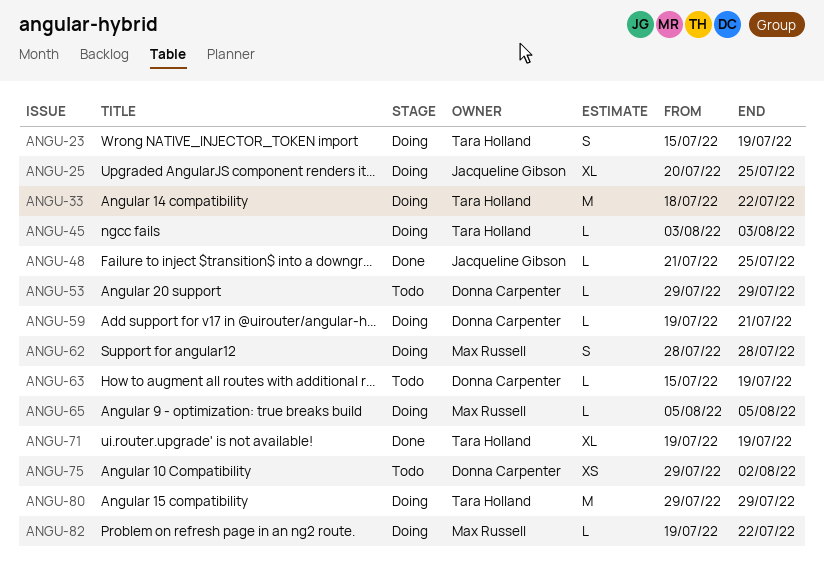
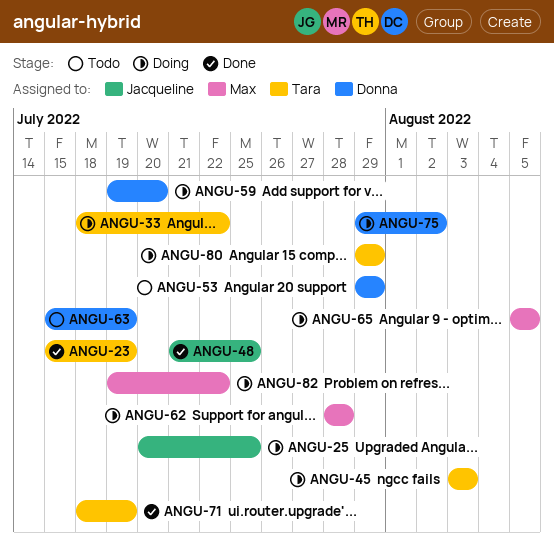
ANGU-23, status: Doing -> Done
ANGU-59, due: Jul 21 -> Jul 20
ANGU-71, start: Jul 19 -> Jul 18
ANGU-75, status: Todo -> Doing

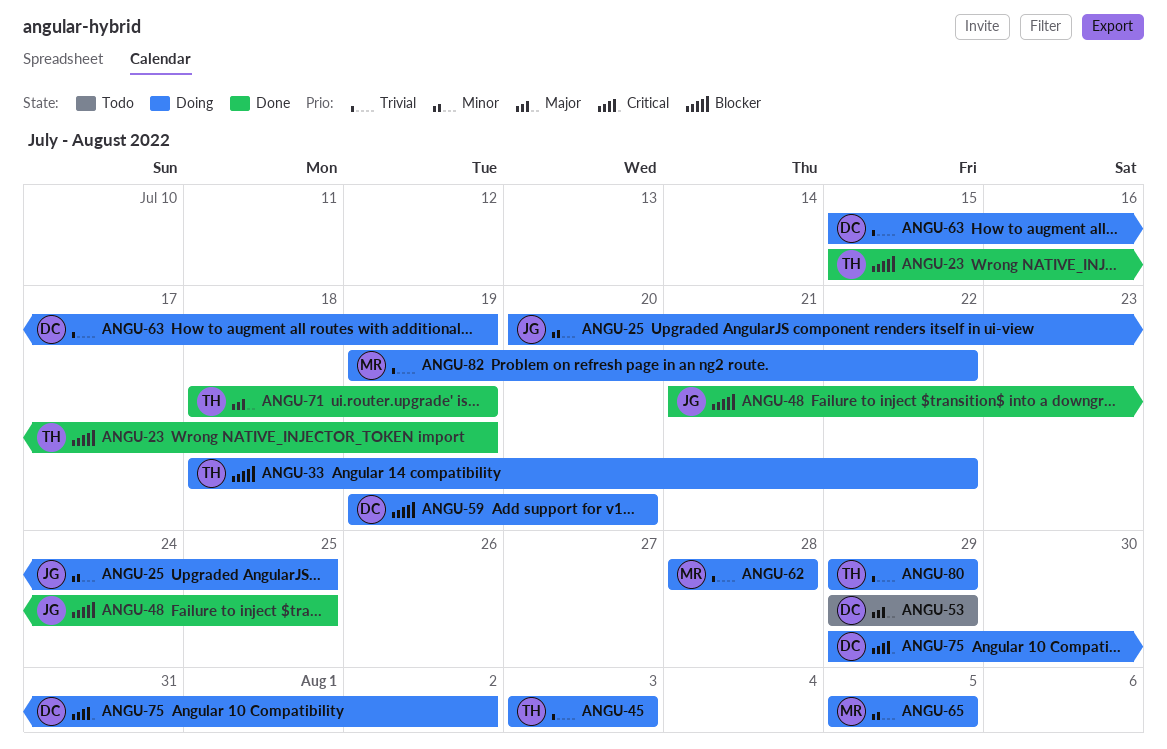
ANGU-63, status: Todo -> Doing

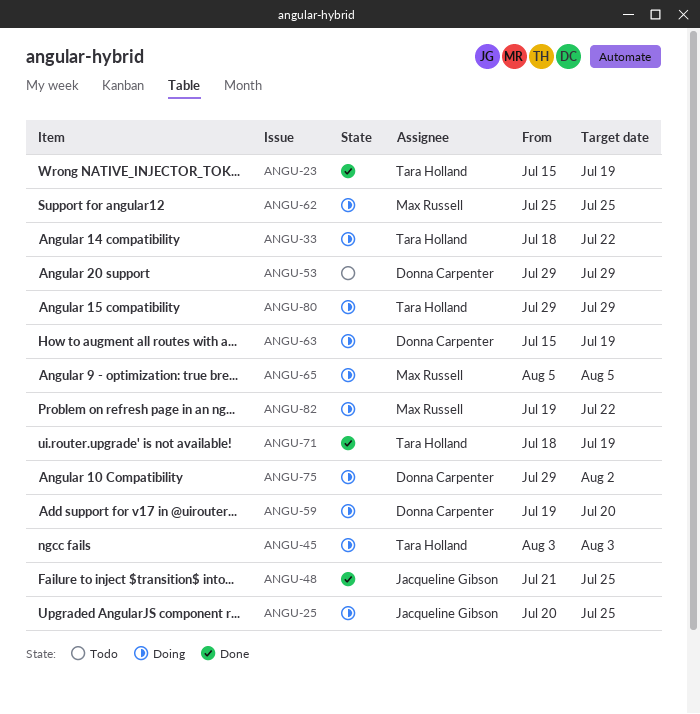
ANGU-62, start: Jul 28 -> Jul 25
ANGU-62, due: Jul 28 -> Jul 25

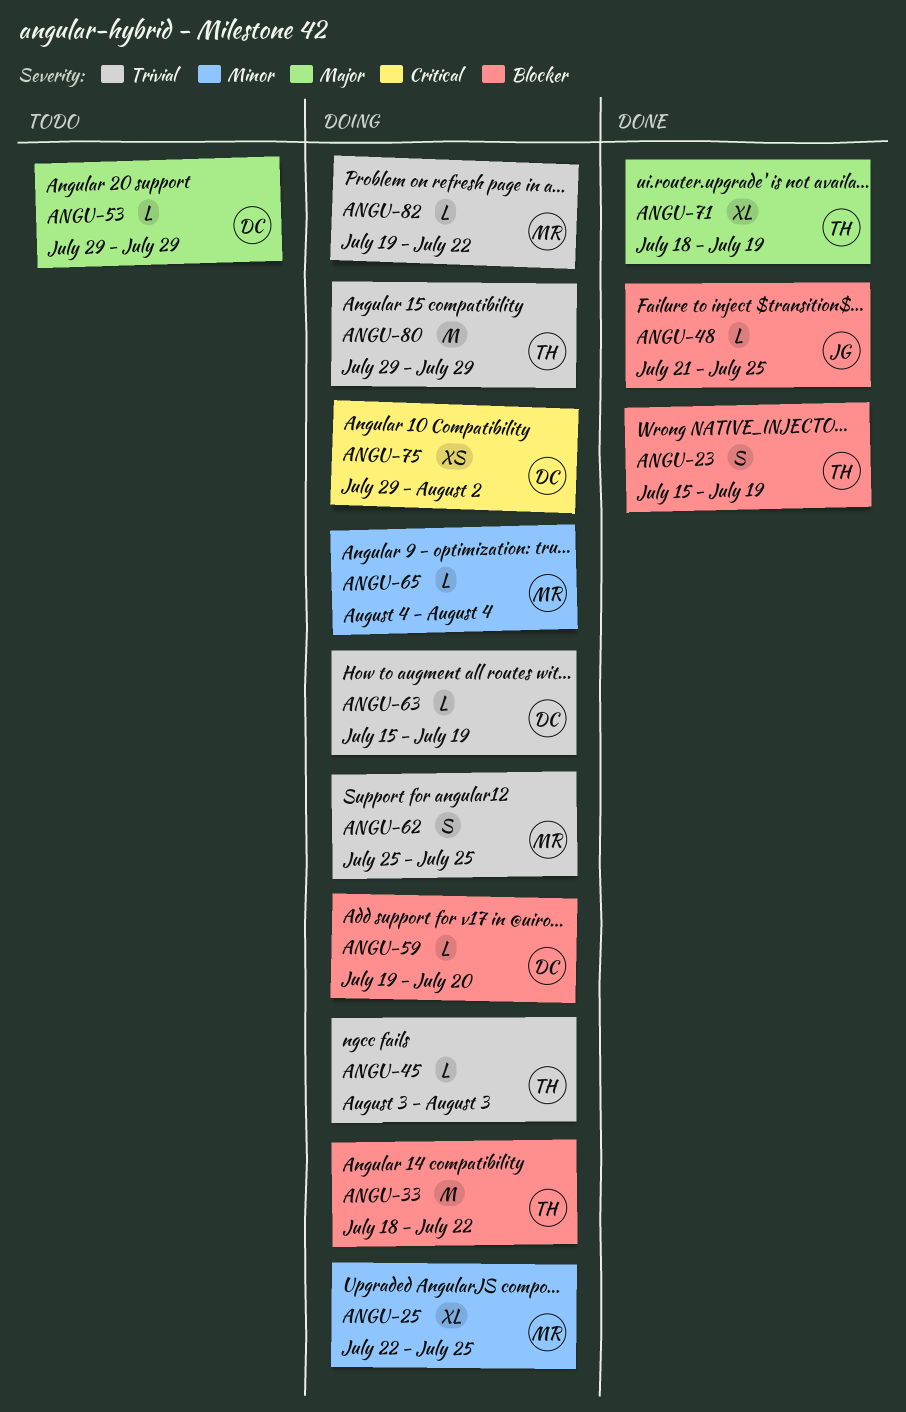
ANGU-25, owner: Jacqueline Gibson -> Max Russell
ANGU-25, start: Jul 20 -> Jul 22
ANGU-65, start: Aug 5 -> Aug 4
ANGU-65, due: Aug 5 -> Aug 4

